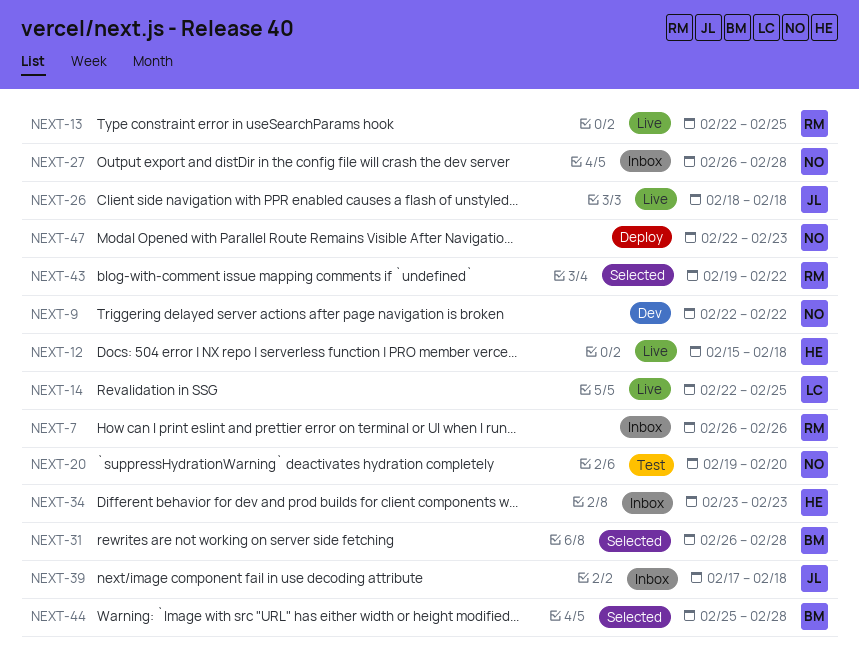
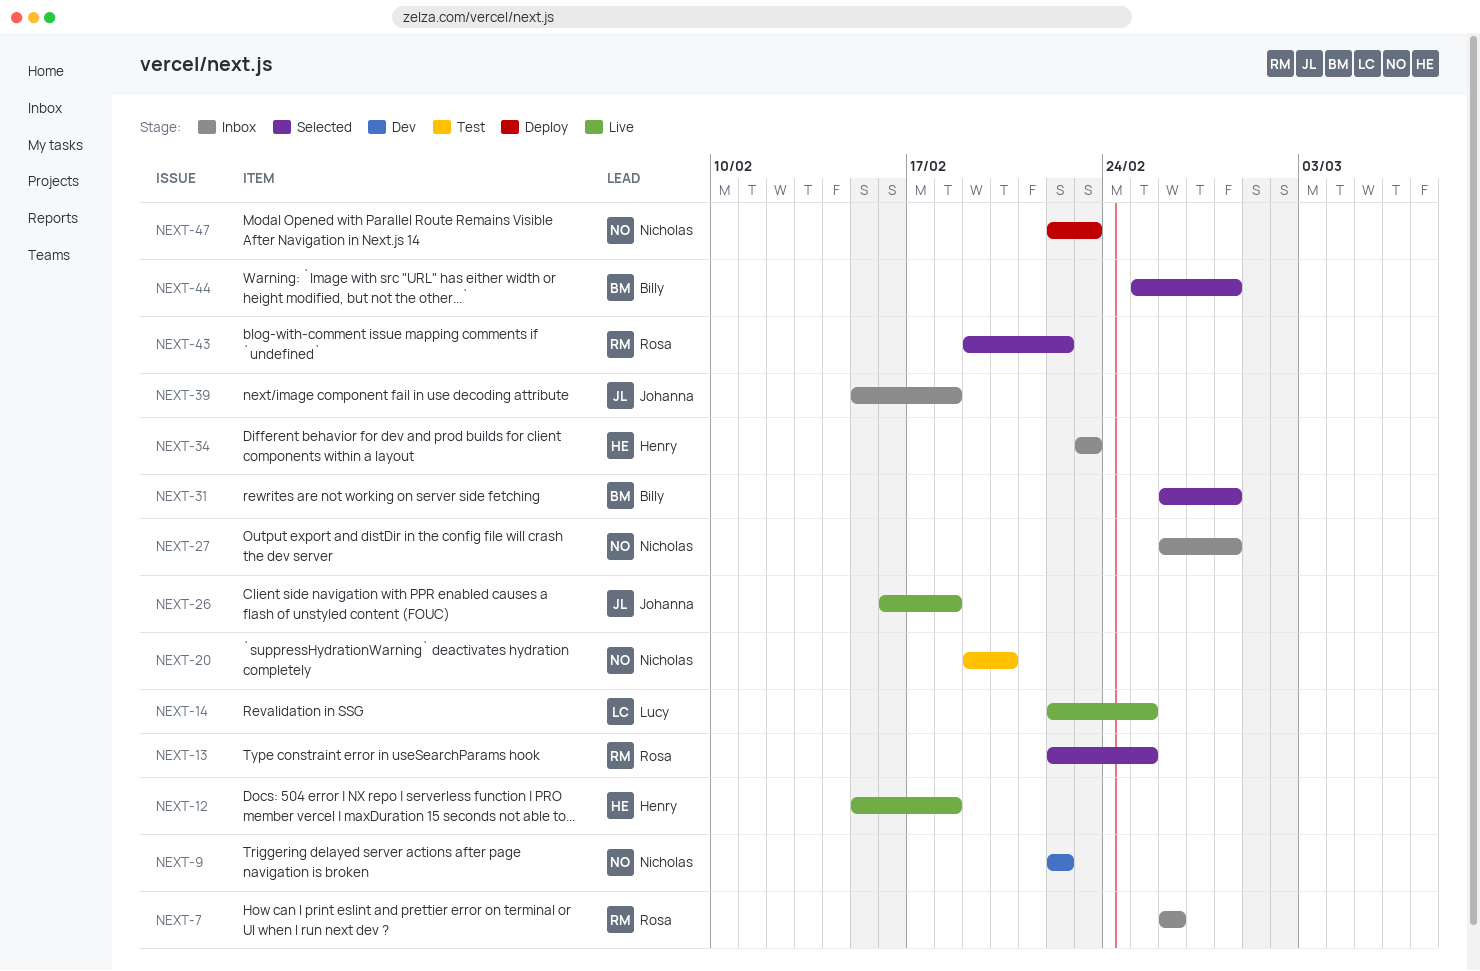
NEXT-13, status: Live -> Selected
NEXT-26, start: Feb 18 -> Feb 16
NEXT-39, start: Feb 17 -> Feb 15

